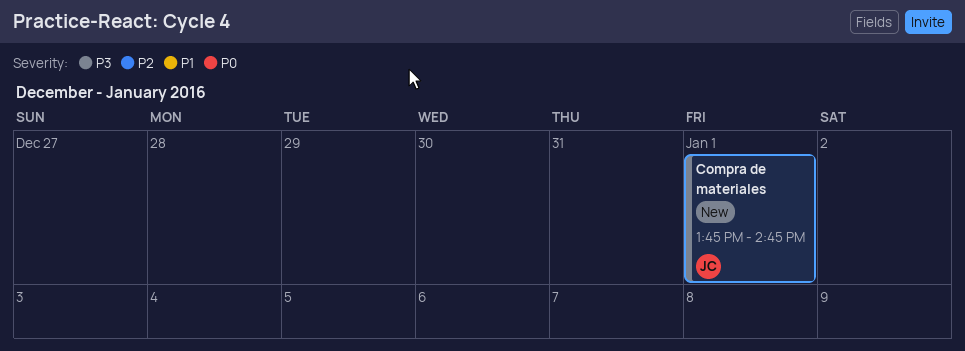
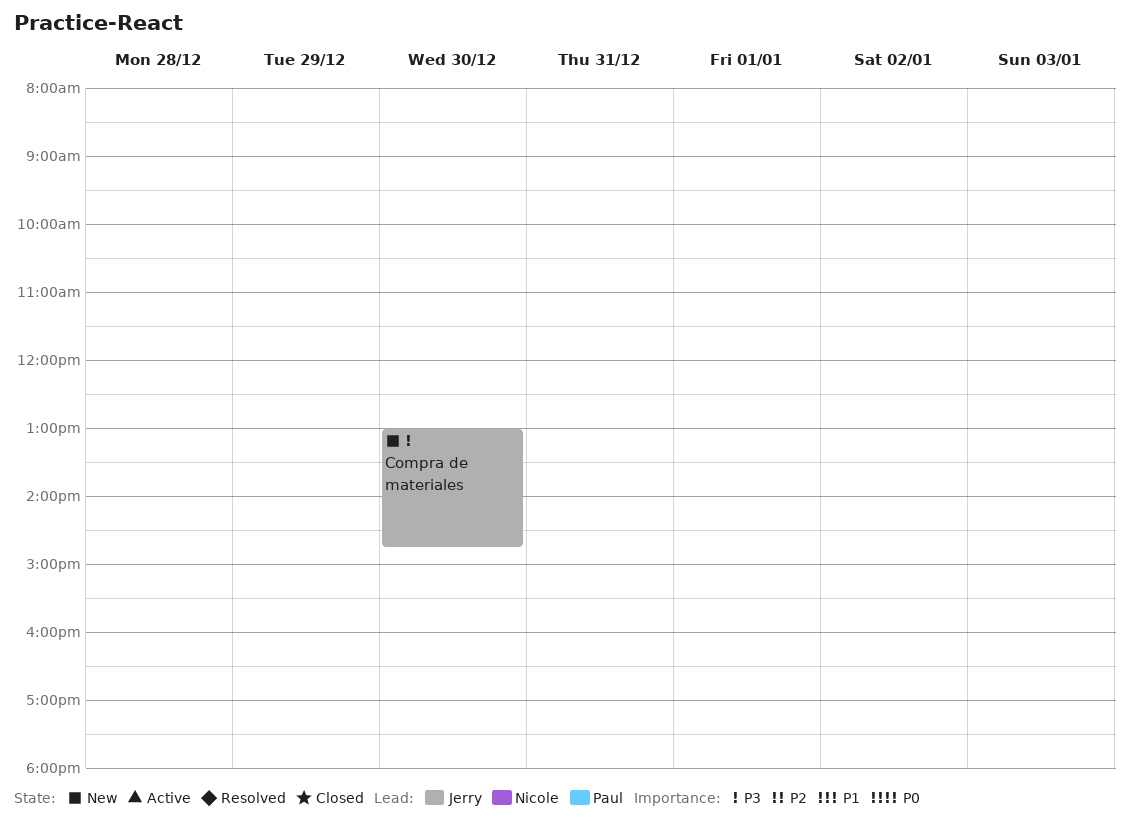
Compra de materiales, day: Jan 1 -> Dec 30
Compra de materiales, begins: 13:45 -> 13:00

